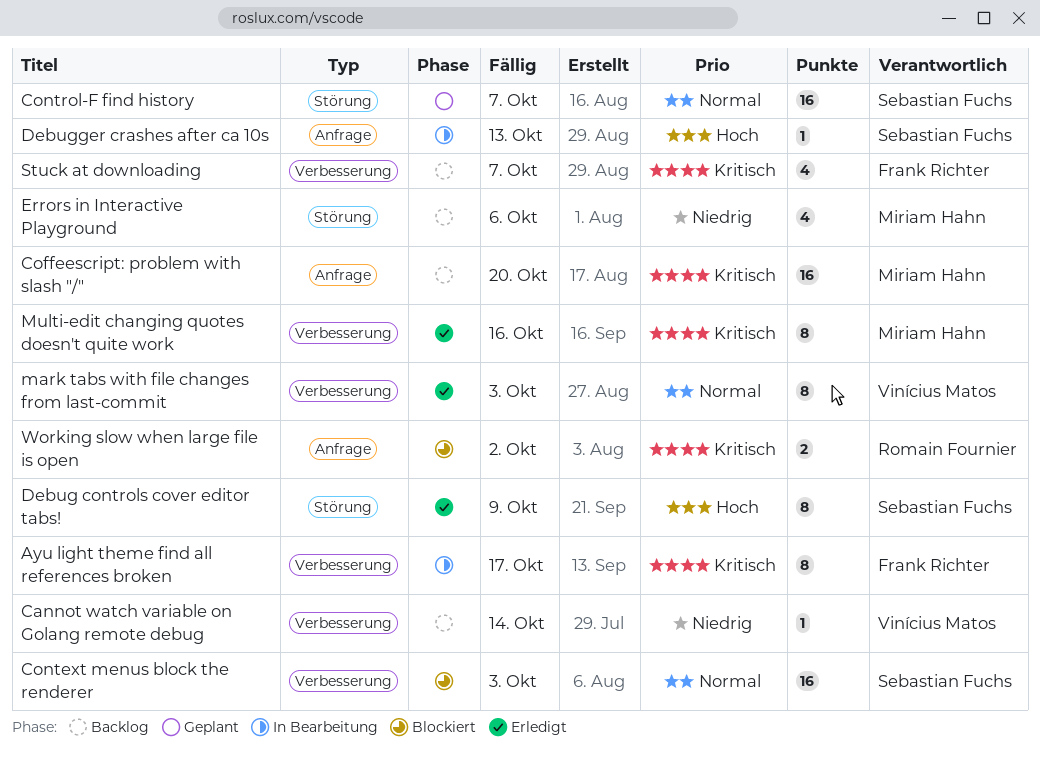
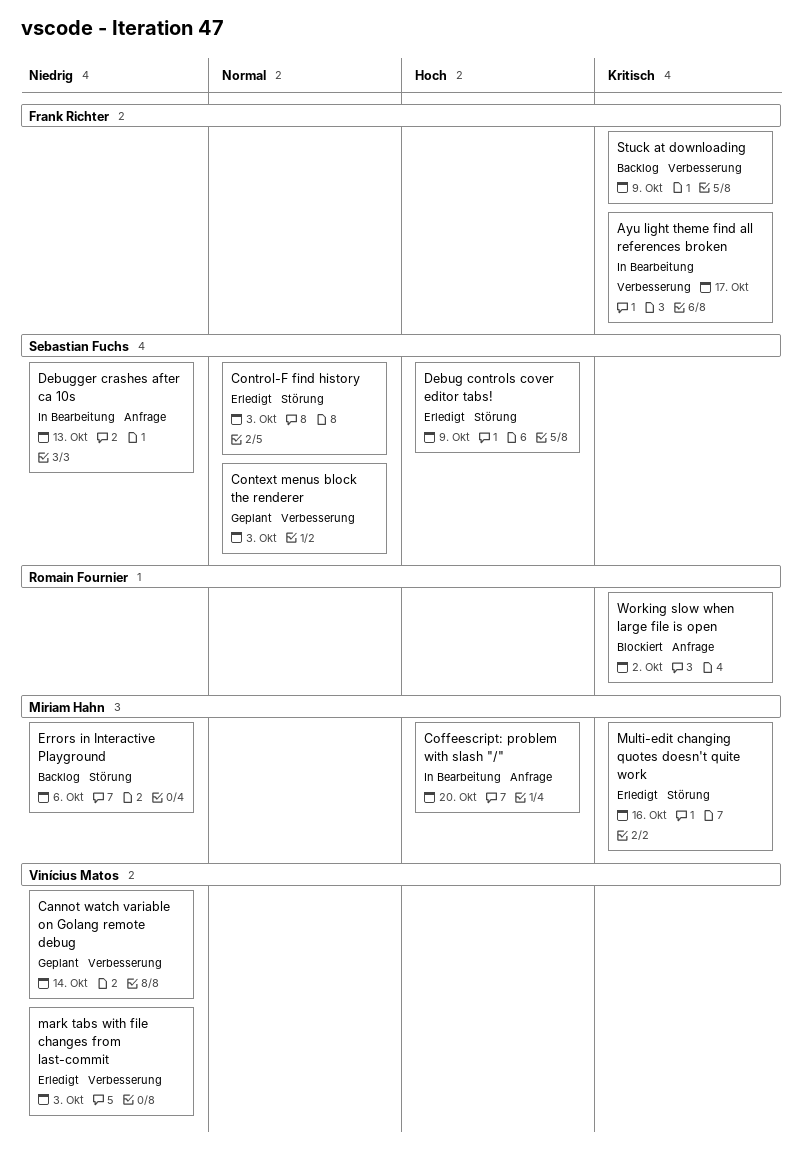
Cannot watch variable on Golang remote debug, status: Backlog -> Geplant
Coffeescript: problem with slash "/", status: Backlog -> In Bearbeitung
Coffeescript: problem with slash "/", priority: Kritisch -> Hoch
Context menus block the renderer, status: Blockiert -> Geplant
Control-F find history, status: Geplant -> Erledigt
Control-F find history, due: Oct 7 -> Oct 3
Debugger crashes after ca 10s, priority: Hoch -> Niedrig
mark tabs with file changes from last-commit, priority: Normal -> Niedrig
Multi-edit changing quotes doesn't quite work, label: Verbesserung -> Störung
Stuck at downloading, due: Oct 7 -> Oct 9

